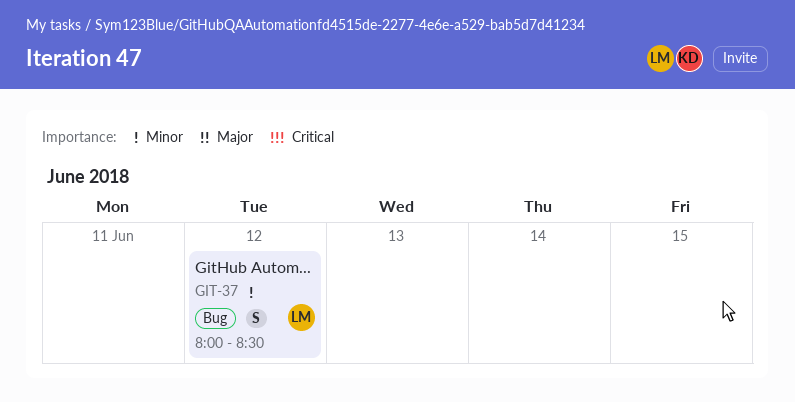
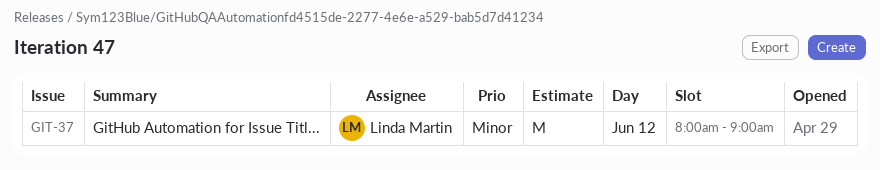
GIT-37, estimate: S -> M
GIT-37, ends: 08:30 -> 09:00

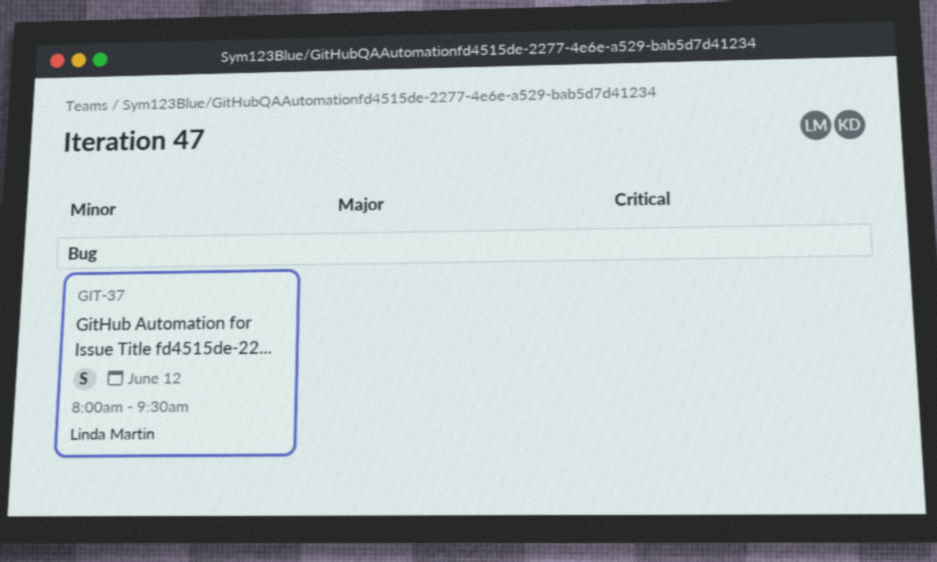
GIT-37, estimate: M -> S
GIT-37, ends: 09:00 -> 09:30

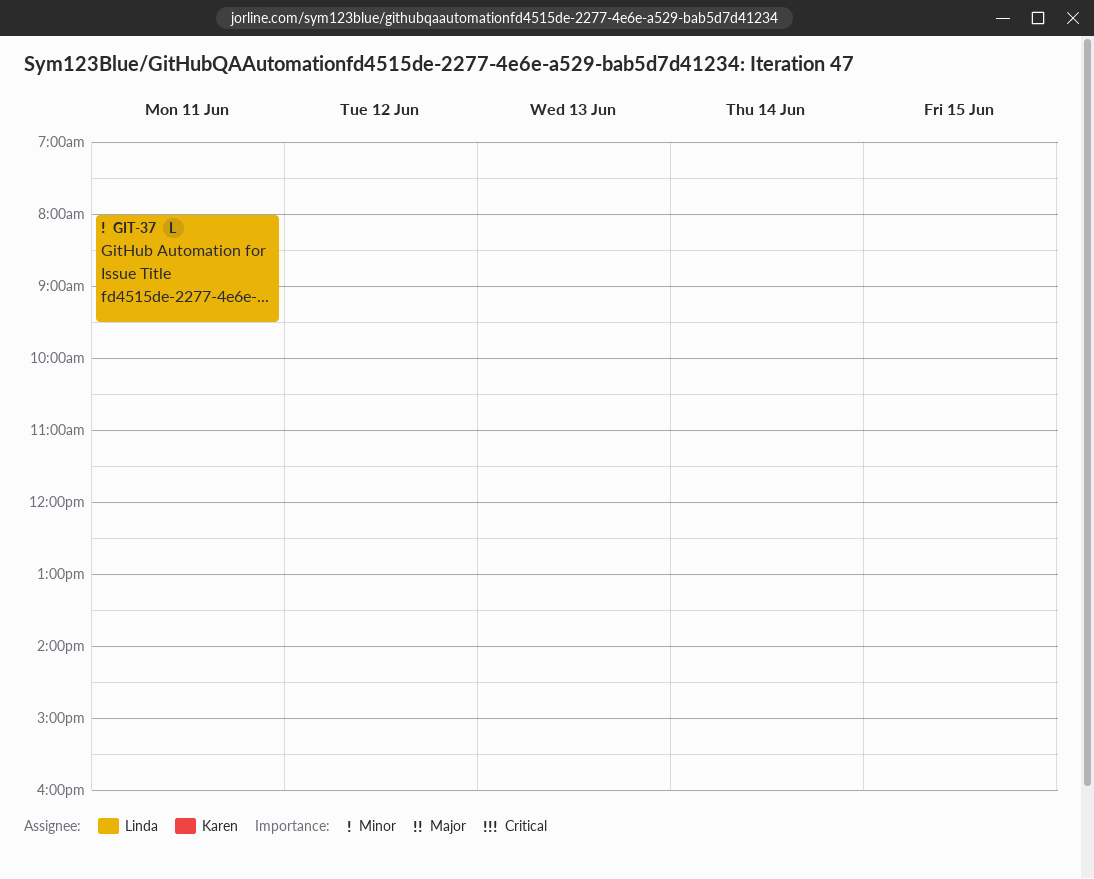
GIT-37, estimate: S -> L
GIT-37, day: Jun 12 -> Jun 11

